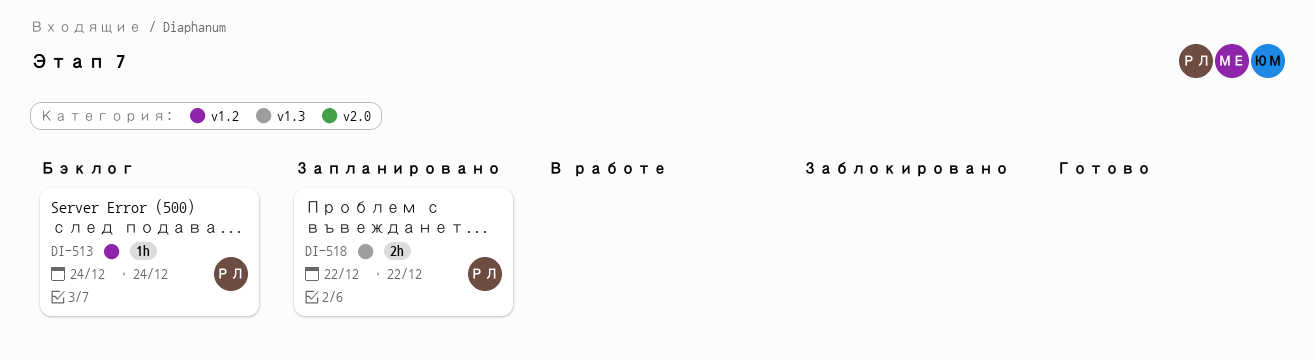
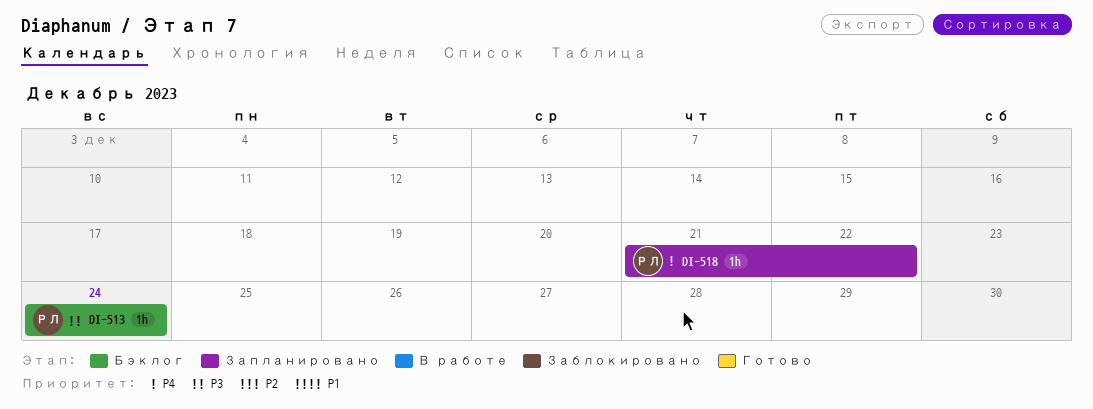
DI-518, estimate: 2h -> 1h
DI-518, start: Dec 22 -> Dec 21

